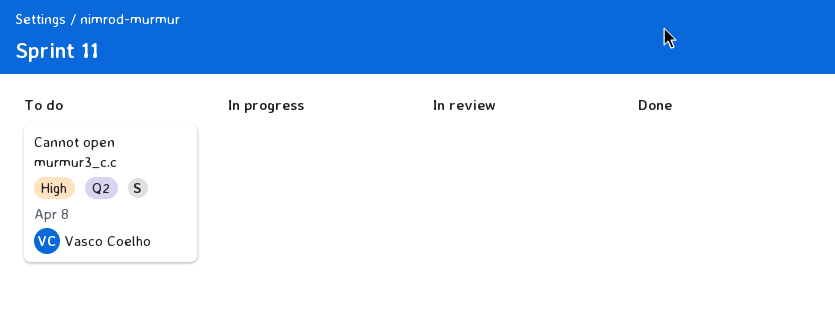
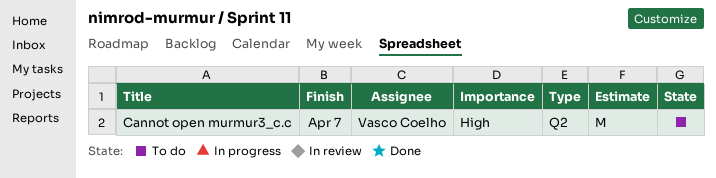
Cannot open murmur3_c.c, estimate: S -> M
Cannot open murmur3_c.c, due: Apr 8 -> Apr 7

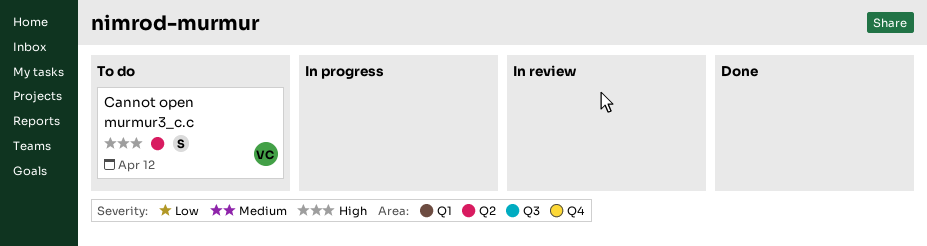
Cannot open murmur3_c.c, estimate: M -> S
Cannot open murmur3_c.c, due: Apr 7 -> Apr 12

